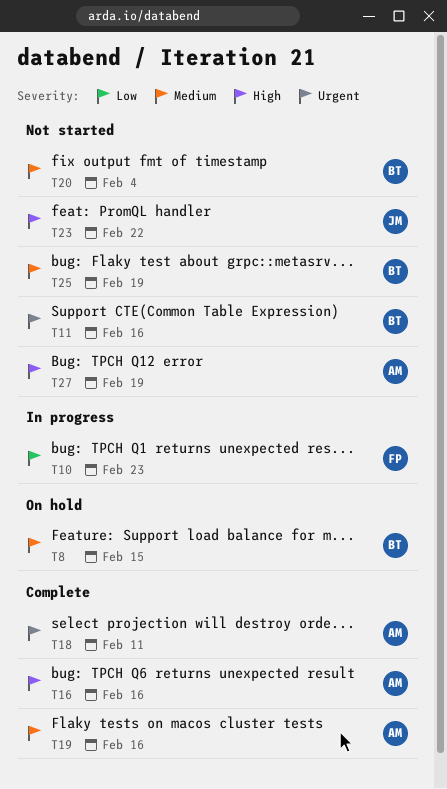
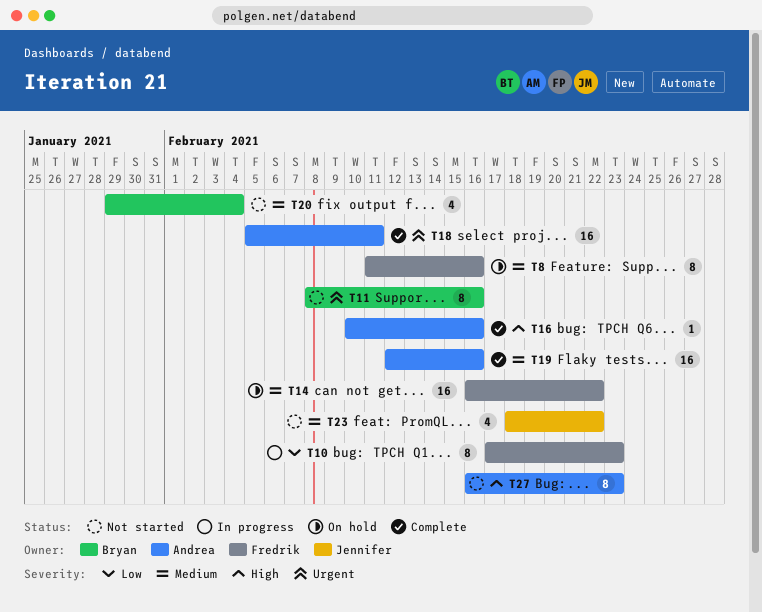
T8, owner: Bryan -> Fredrik
T8, due: Feb 15 -> Feb 16
T14: none -> present
T23, priority: High -> Medium
T25: present -> none
T27, due: Feb 19 -> Feb 23

